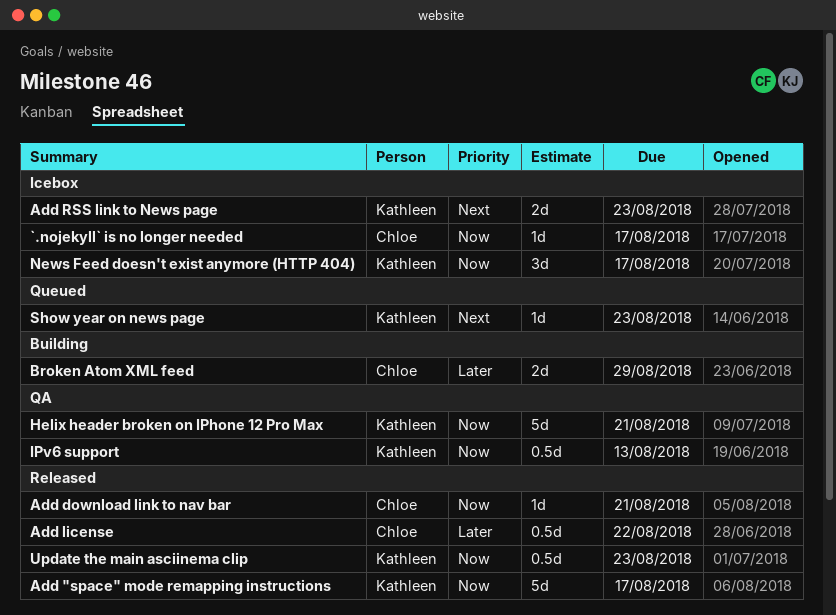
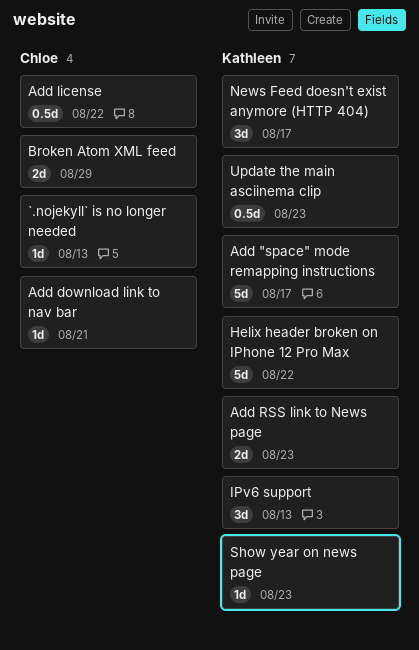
`.nojekyll` is no longer needed, due: Aug 17 -> Aug 13
Helix header broken on IPhone 12 Pro Max, due: Aug 21 -> Aug 22
IPv6 support, estimate: 0.5d -> 3d

